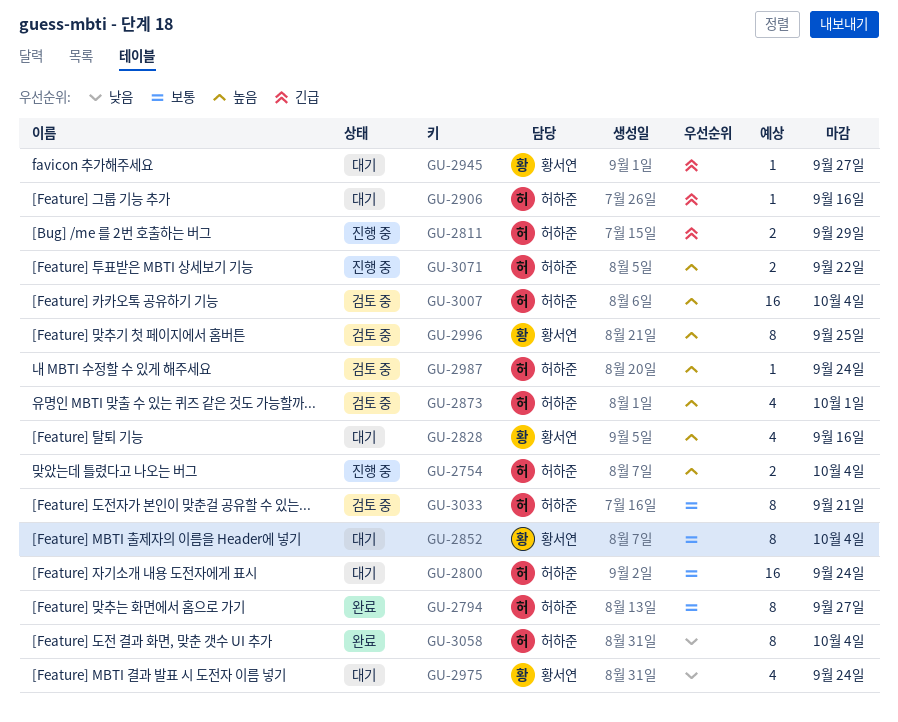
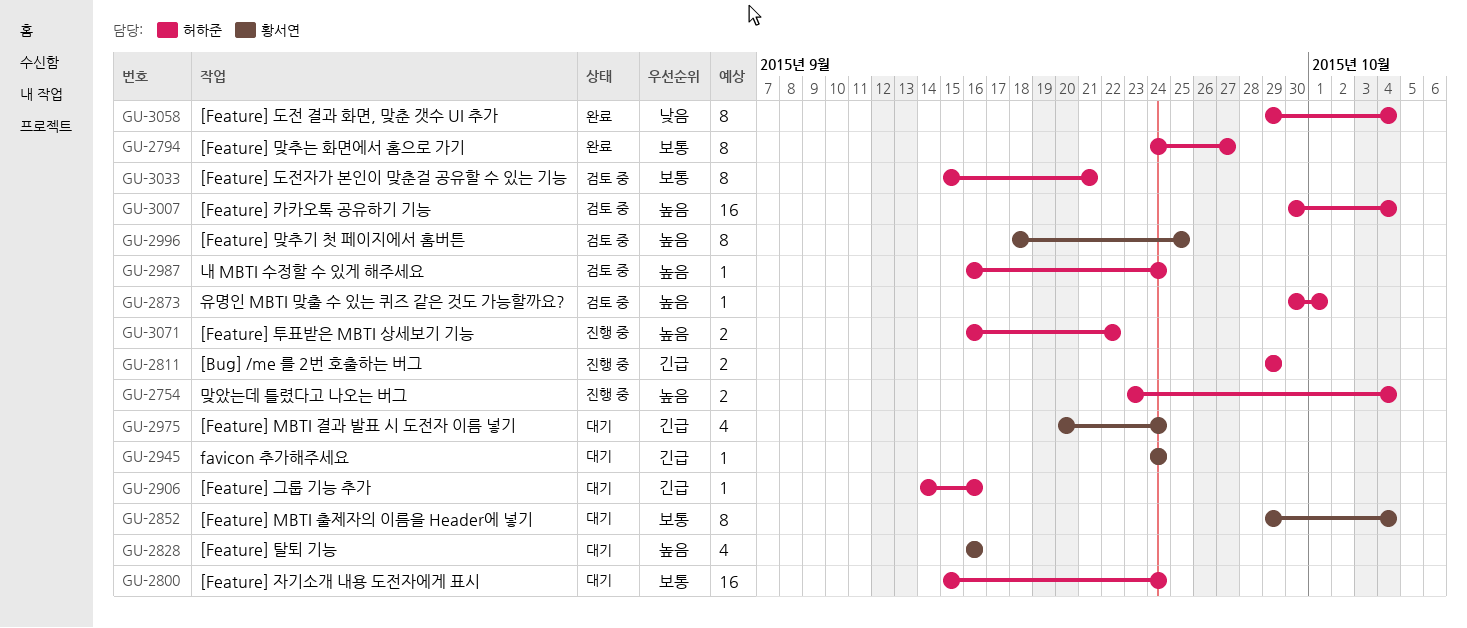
GU-2873, estimate: 4 -> 1
GU-2945, due: Sep 27 -> Sep 24
GU-2975, priority: 낮음 -> 긴급

